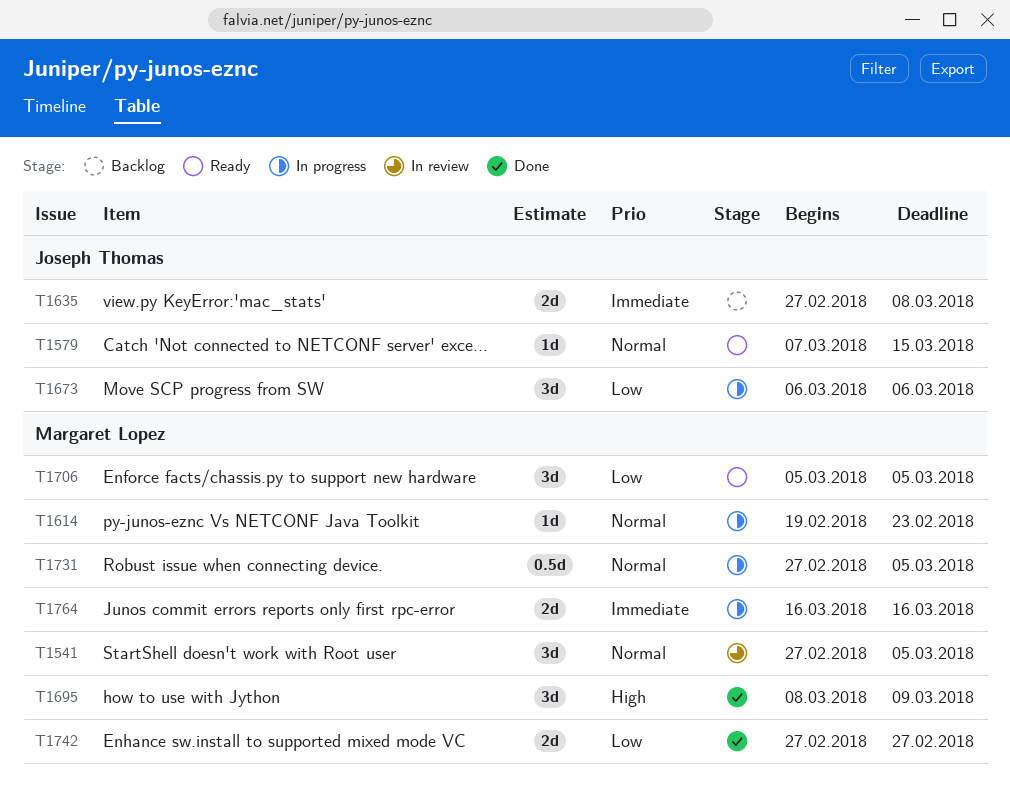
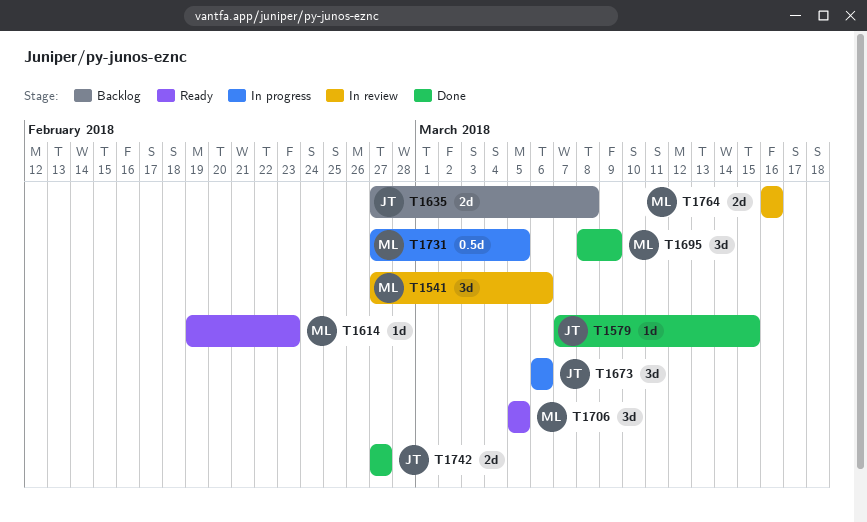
T1541, due: Mar 5 -> Mar 6
T1579, status: Ready -> Done
T1614, status: In progress -> Ready
T1742, owner: Margaret Lopez -> Joseph Thomas
T1764, status: In progress -> In review

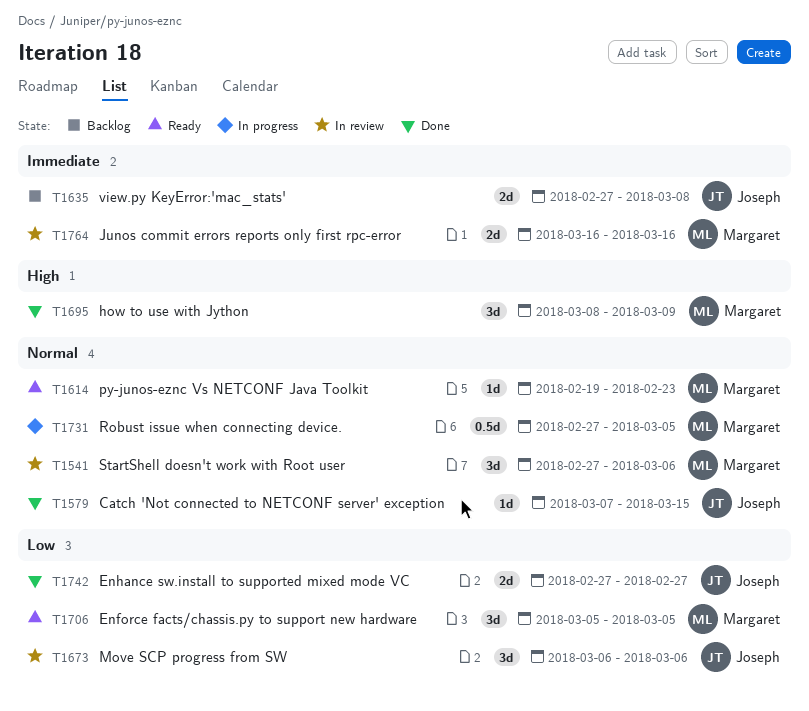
T1673, status: In progress -> In review

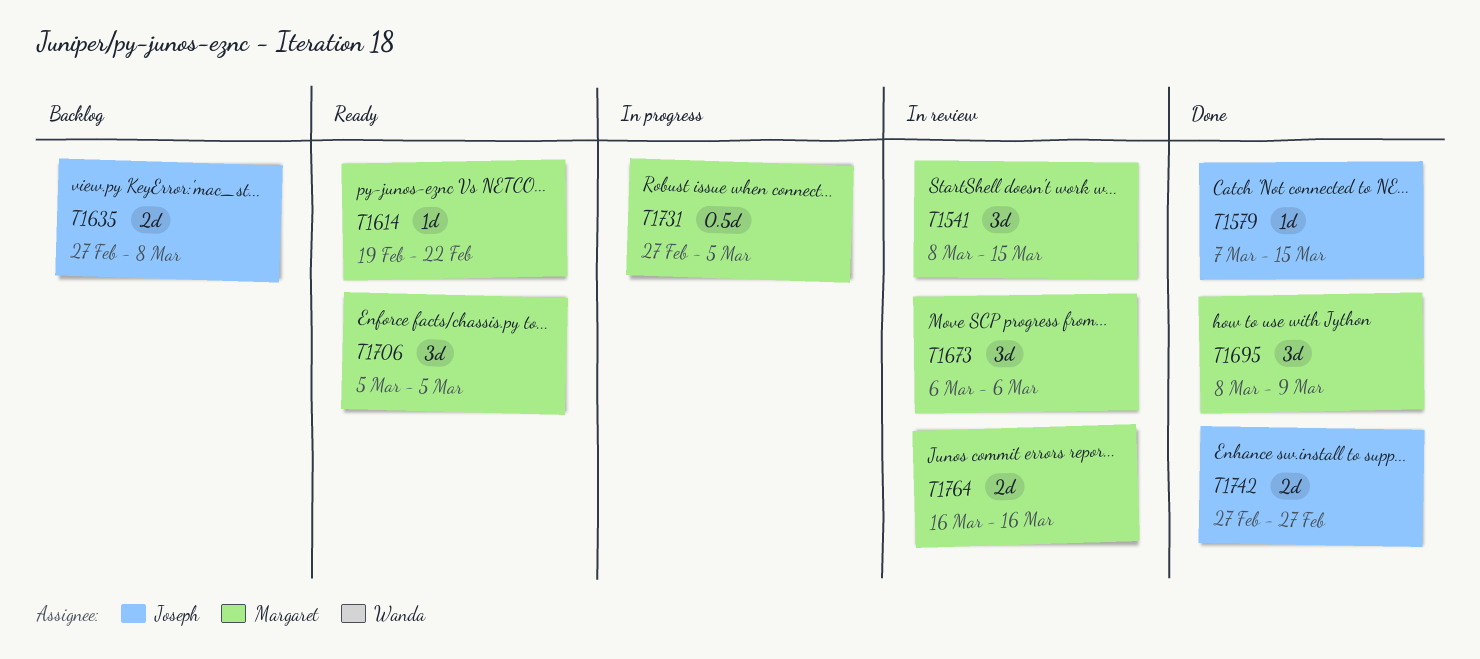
T1541, start: Feb 27 -> Mar 8
T1541, due: Mar 6 -> Mar 15
T1614, due: Feb 23 -> Feb 22
T1673, owner: Joseph -> Margaret

